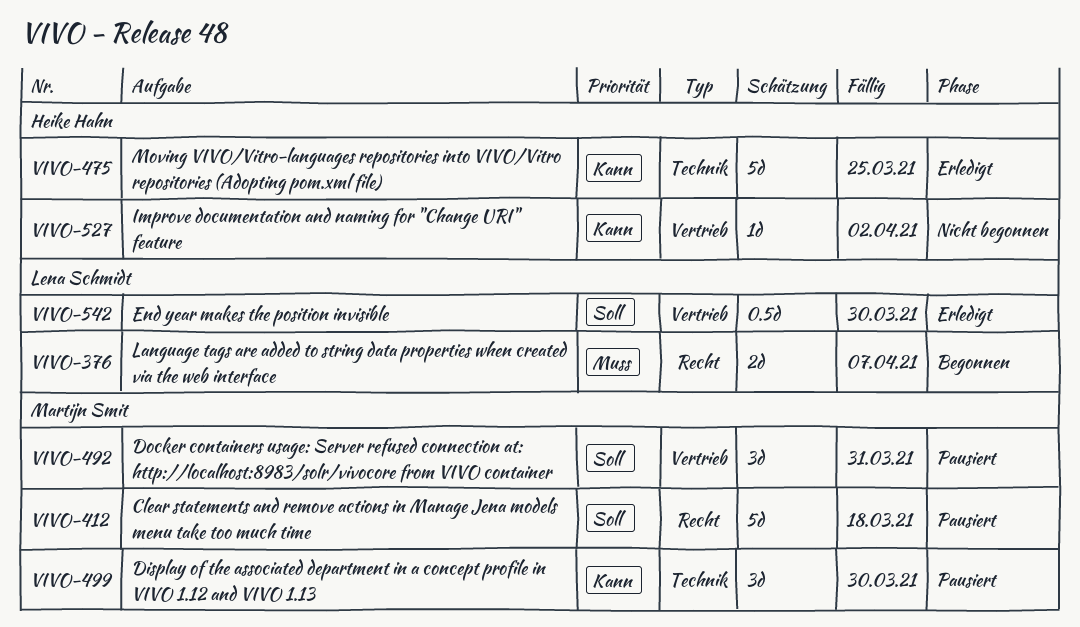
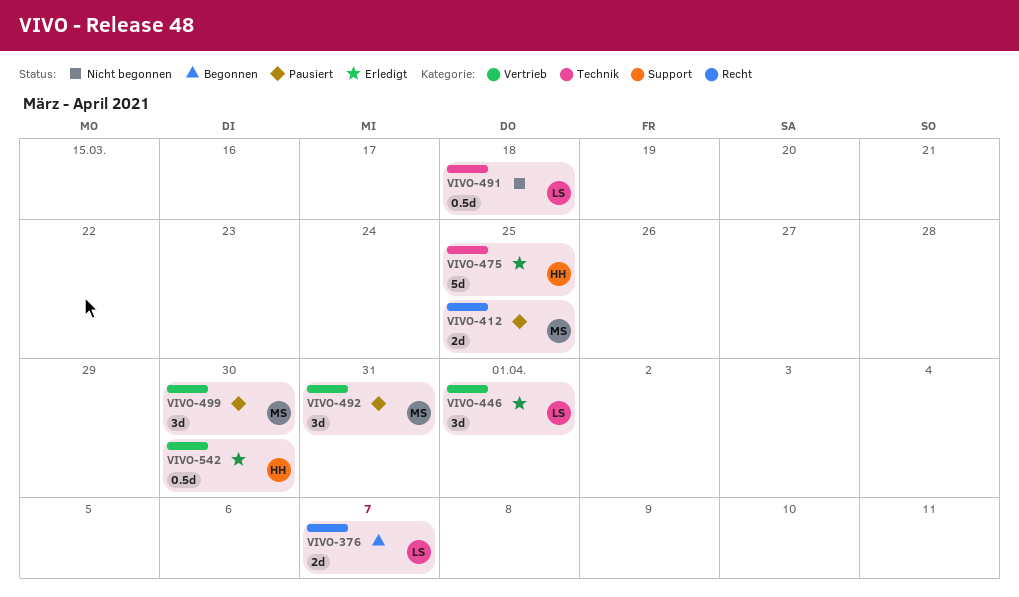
VIVO-412, estimate: 5d -> 2d
VIVO-412, due: Mar 18 -> Mar 25
VIVO-446: none -> present
VIVO-491: none -> present
VIVO-499, label: Technik -> Vertrieb
VIVO-527: present -> none
VIVO-542, owner: Lena Schmidt -> Heike Hahn

